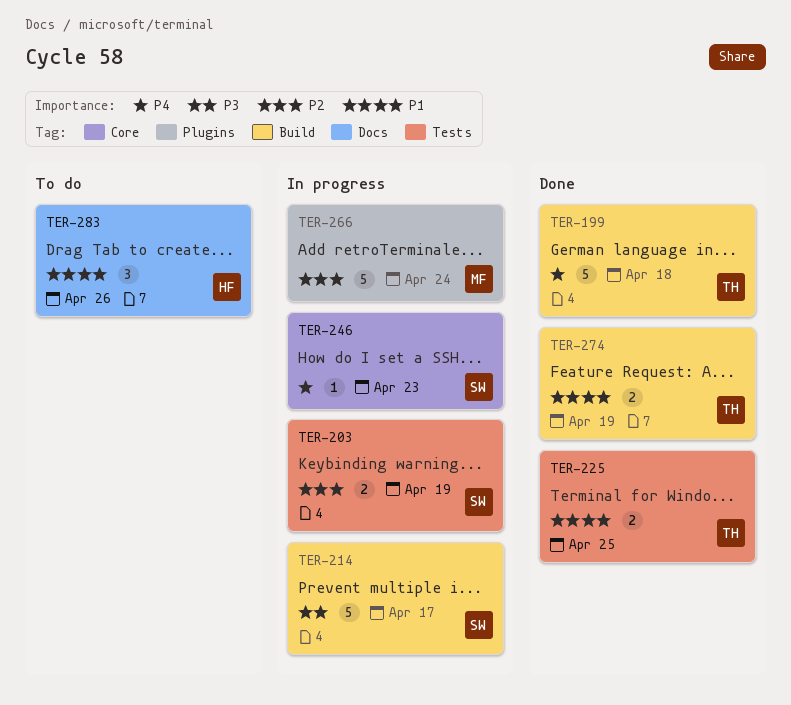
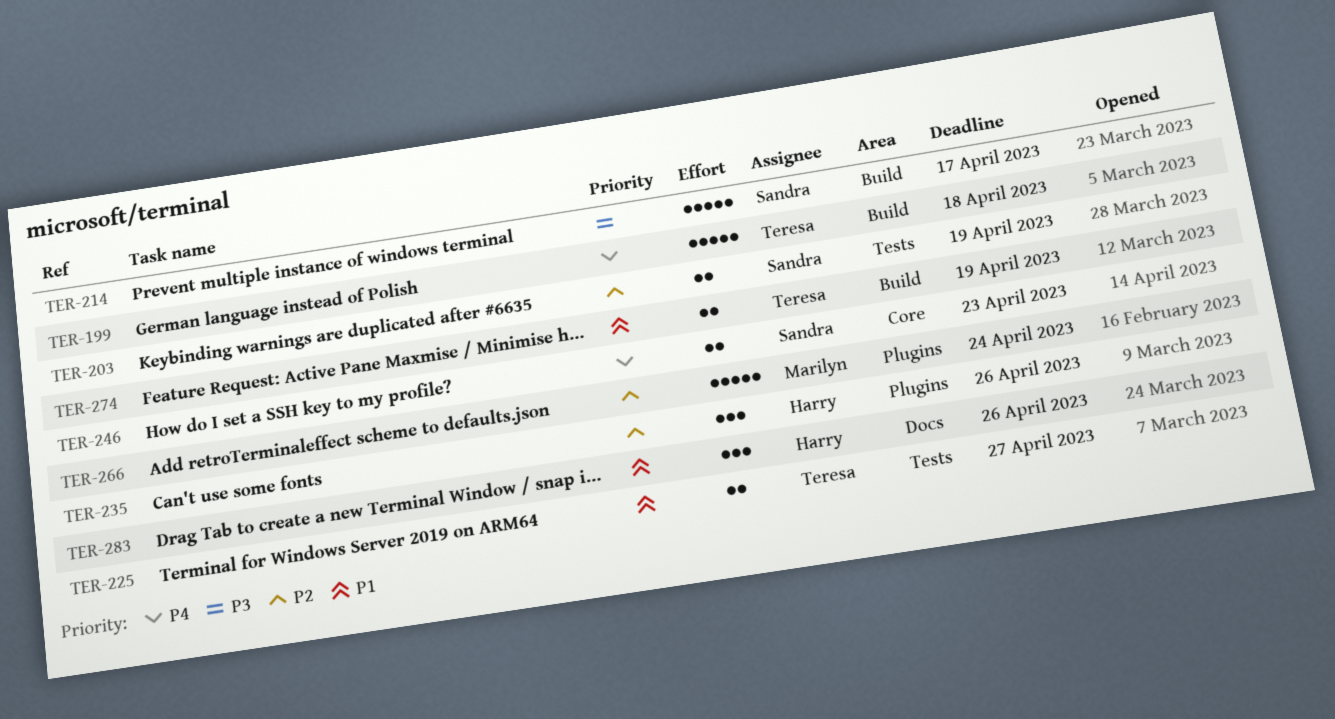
TER-225, due: Apr 25 -> Apr 27
TER-235: none -> present
TER-246, estimate: 1 -> 2

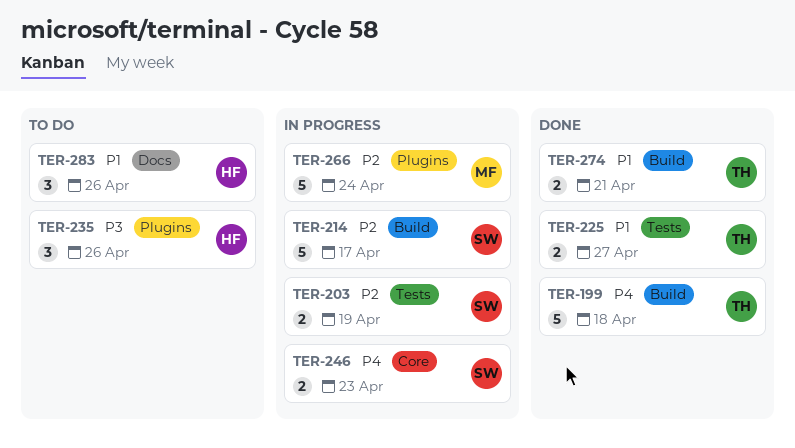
TER-214, priority: P3 -> P2
TER-235, priority: P2 -> P3
TER-274, due: Apr 19 -> Apr 21

